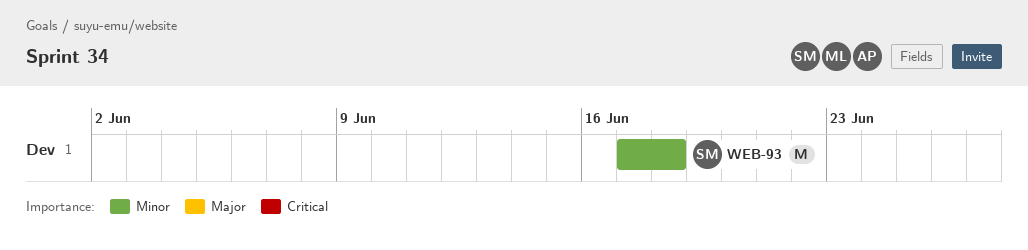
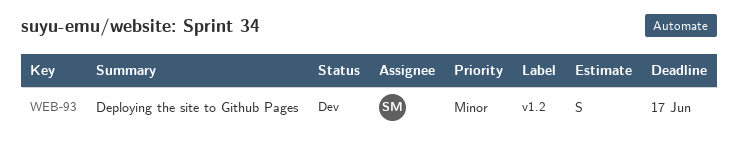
WEB-93, estimate: M -> S
WEB-93, due: Jun 18 -> Jun 17

